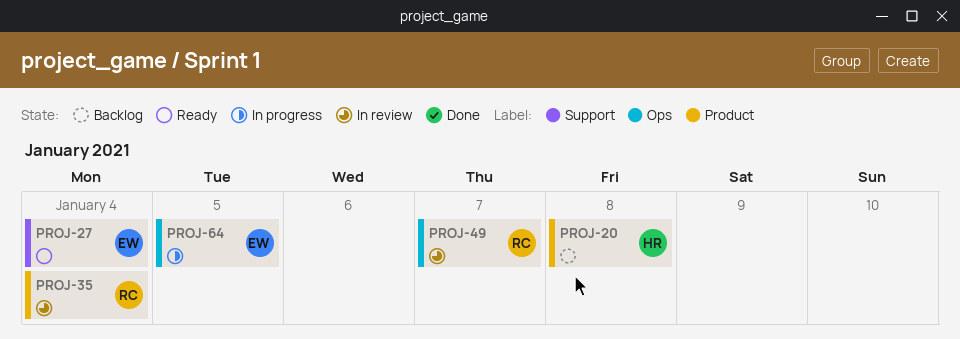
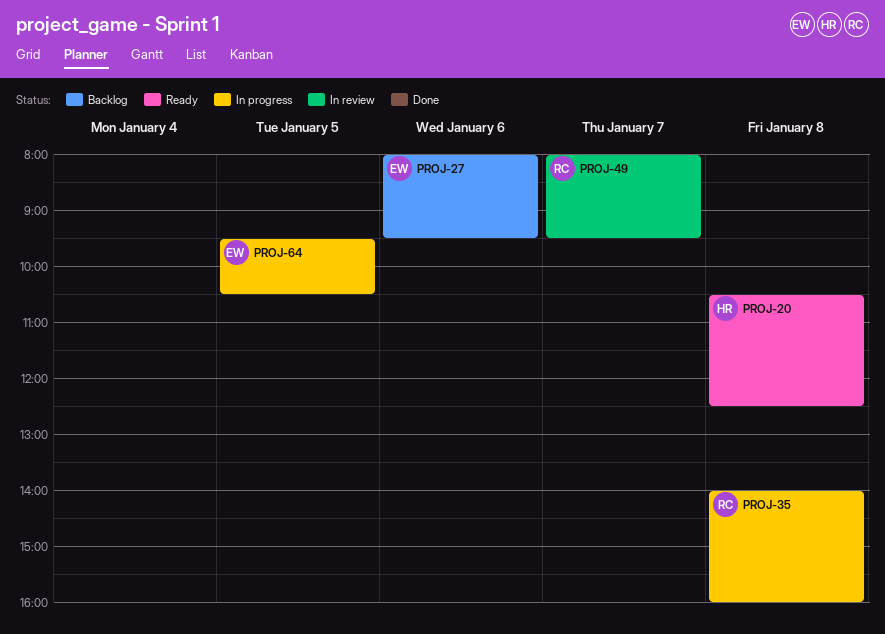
PROJ-20, status: Backlog -> Ready
PROJ-27, status: Ready -> Backlog
PROJ-27, day: Jan 4 -> Jan 6
PROJ-35, status: In review -> In progress
PROJ-35, day: Jan 4 -> Jan 8

